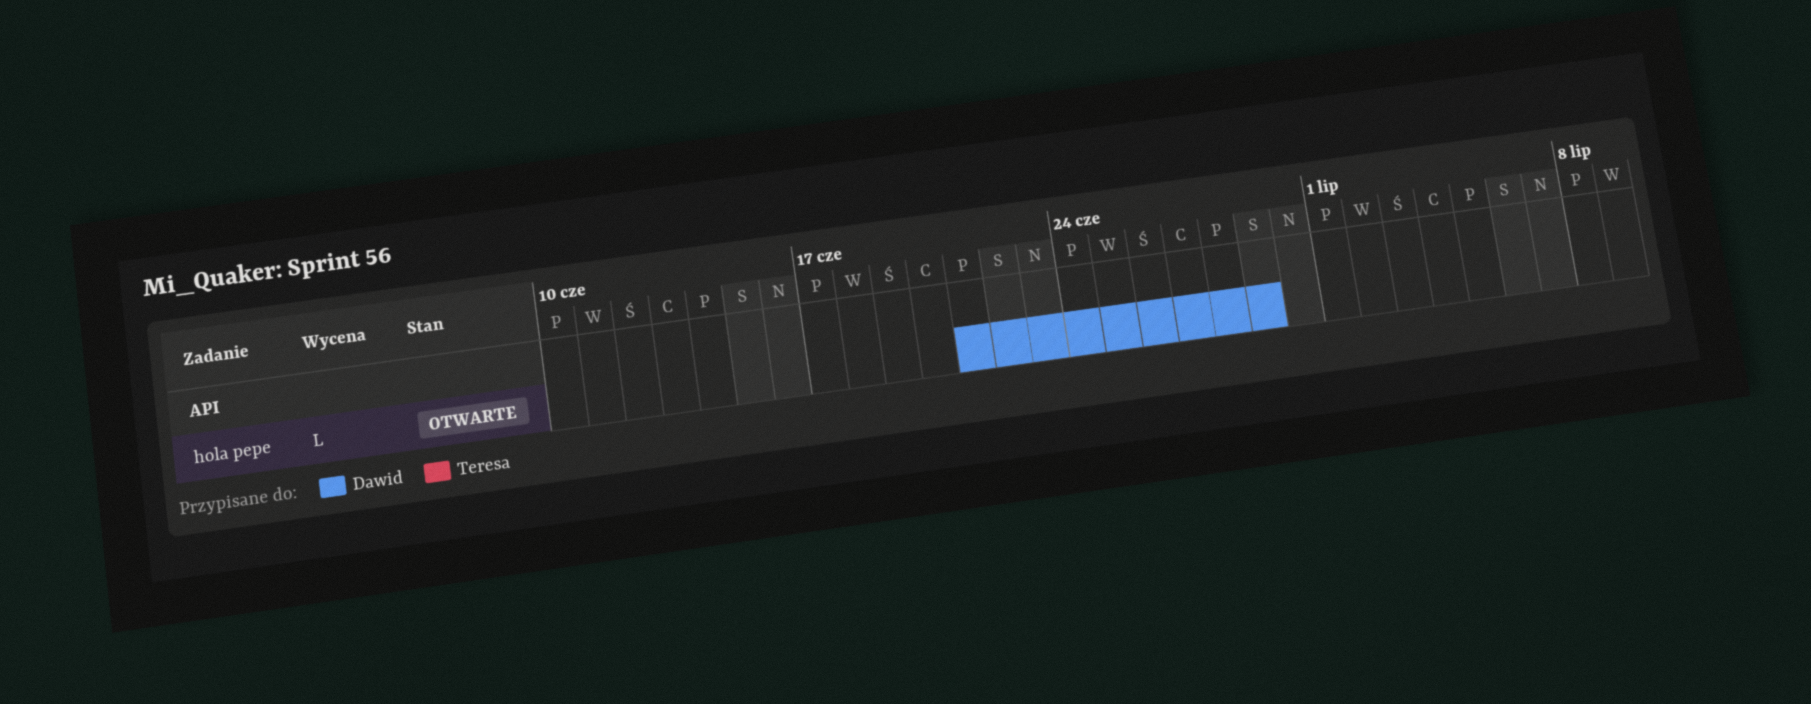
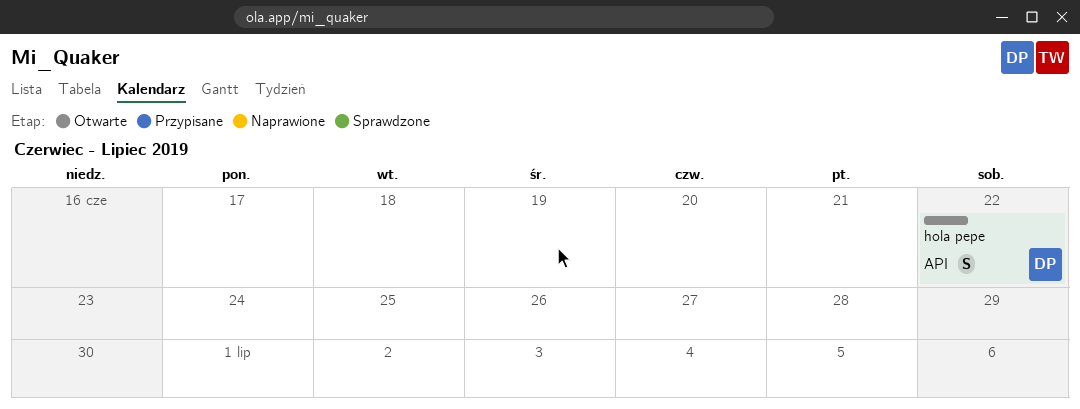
hola pepe, estimate: L -> S
hola pepe, due: Jun 29 -> Jun 22

